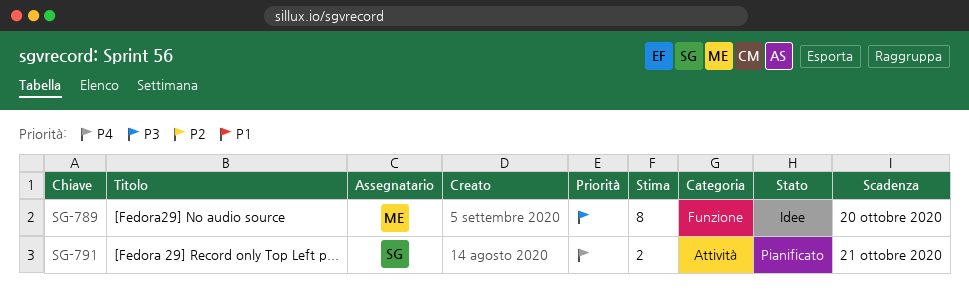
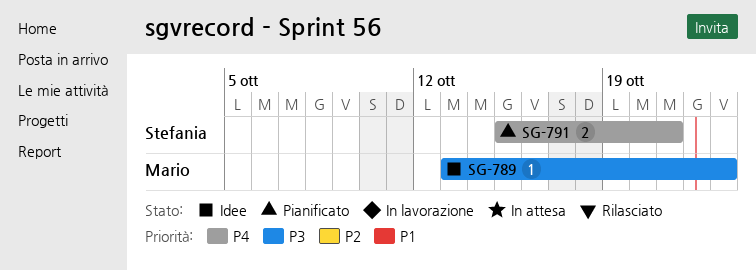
SG-789, estimate: 8 -> 1
SG-789, due: Oct 20 -> Oct 23

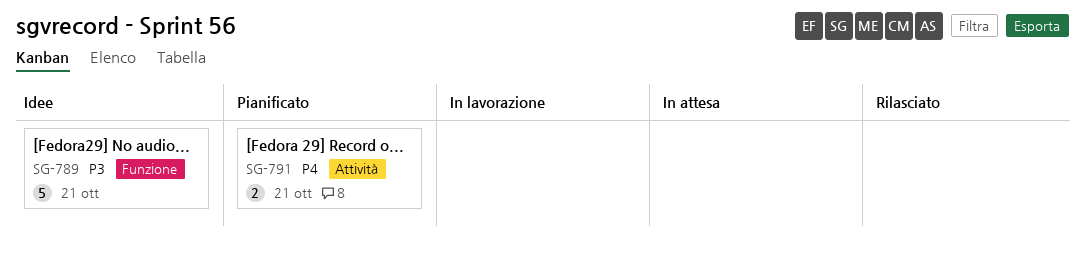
SG-789, estimate: 1 -> 5
SG-789, due: Oct 23 -> Oct 21

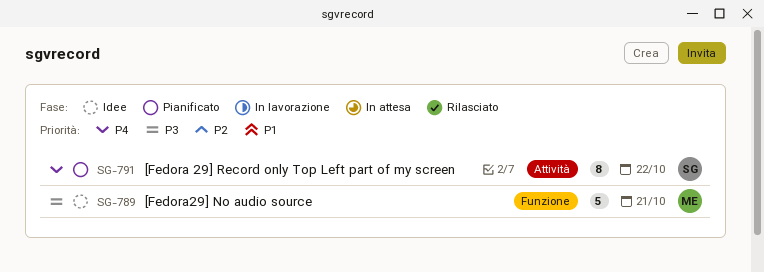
SG-791, estimate: 2 -> 8
SG-791, due: Oct 21 -> Oct 22

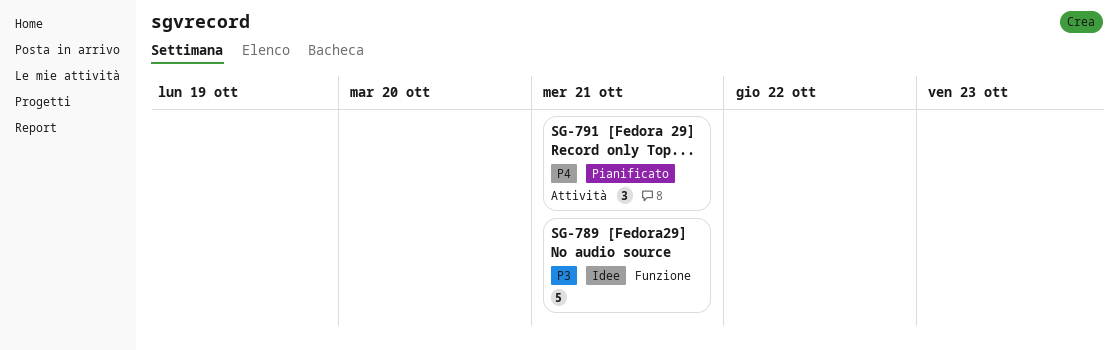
SG-791, estimate: 8 -> 3
SG-791, due: Oct 22 -> Oct 21

